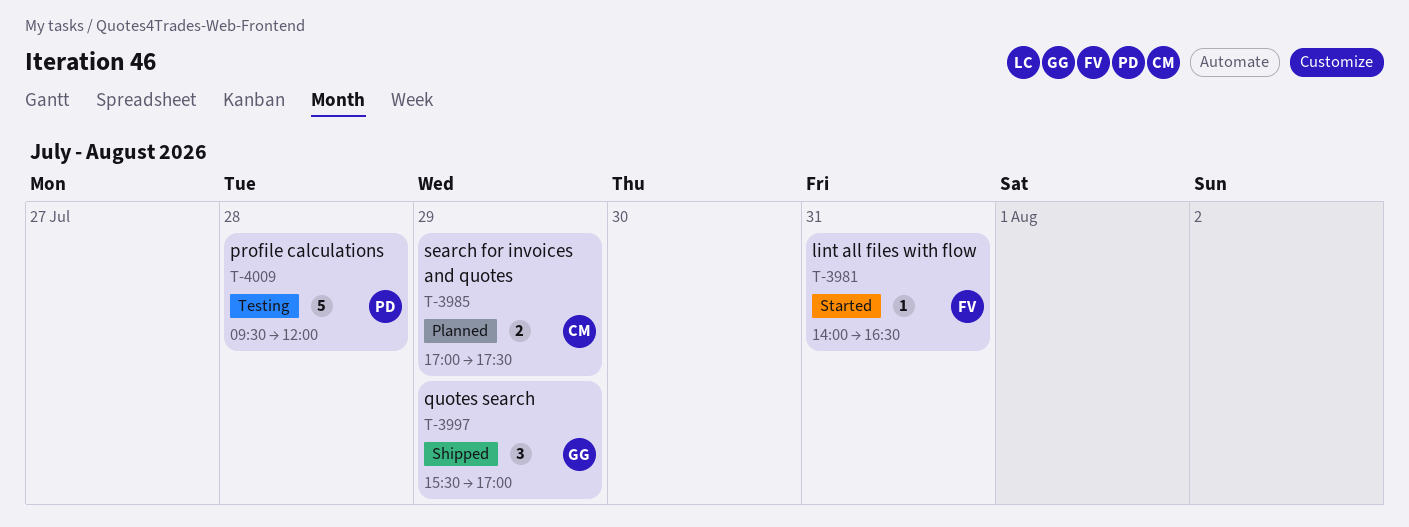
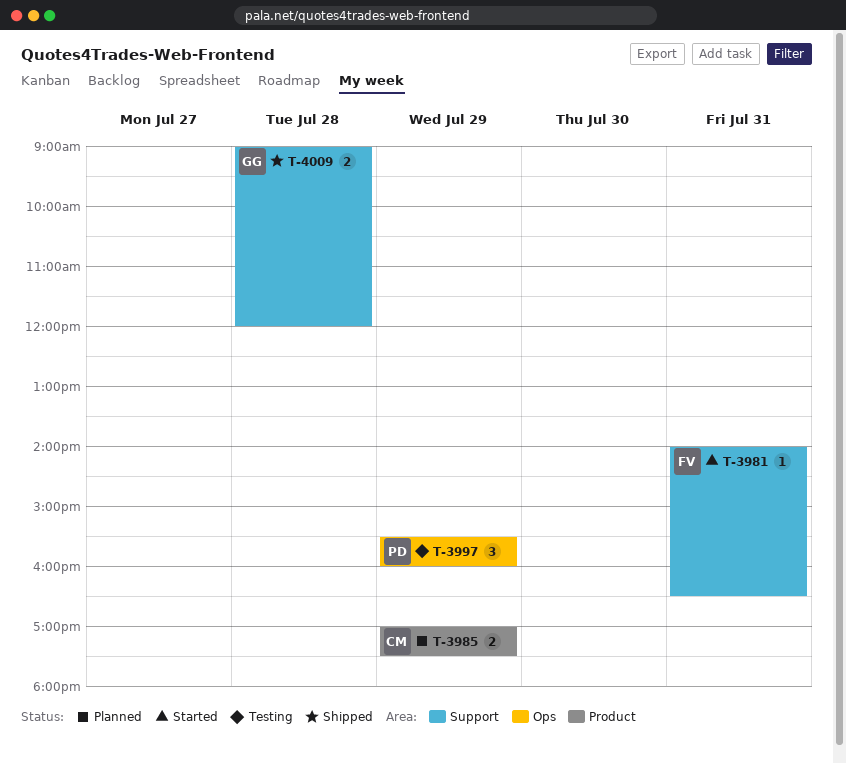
T-3997, status: Shipped -> Testing
T-3997, owner: GG -> PD
T-3997, ends: 17:00 -> 16:00
T-4009, status: Testing -> Shipped
T-4009, owner: PD -> GG
T-4009, estimate: 5 -> 2
T-4009, begins: 09:30 -> 09:00

